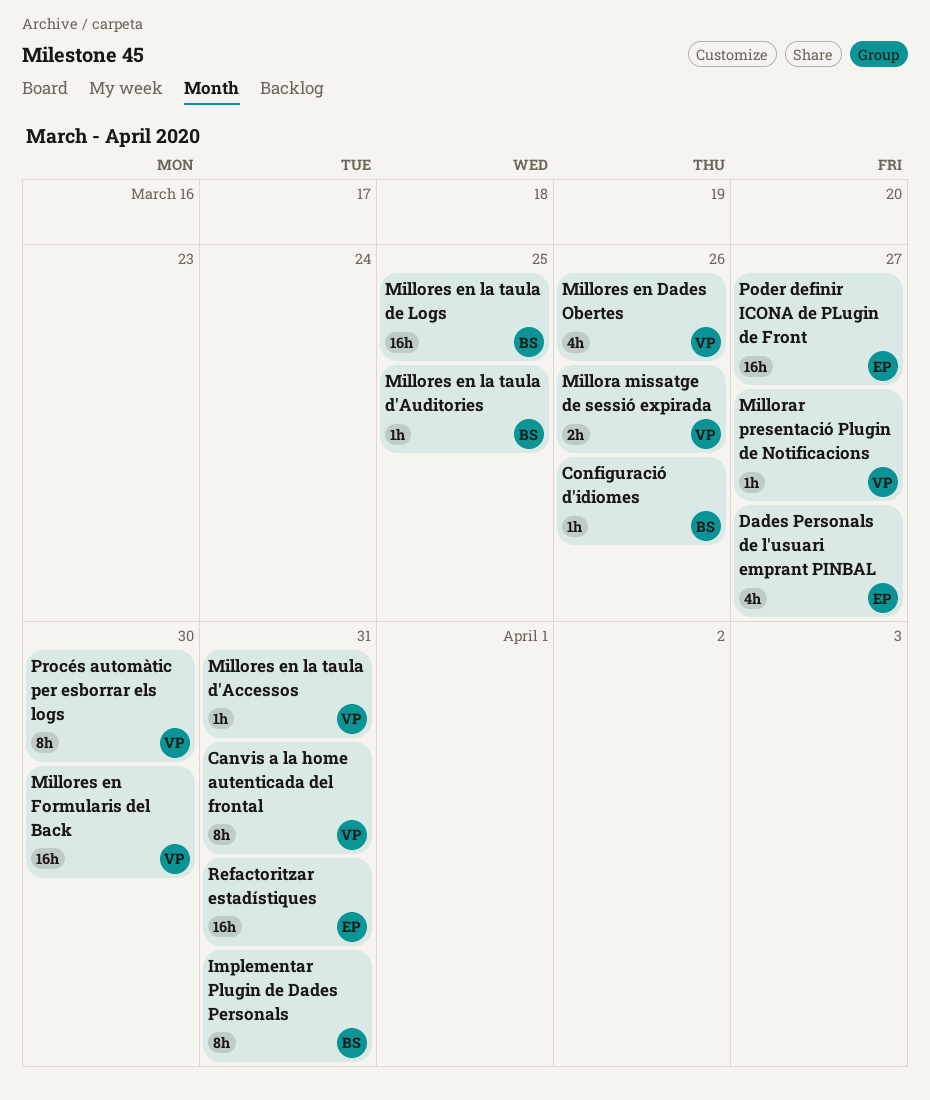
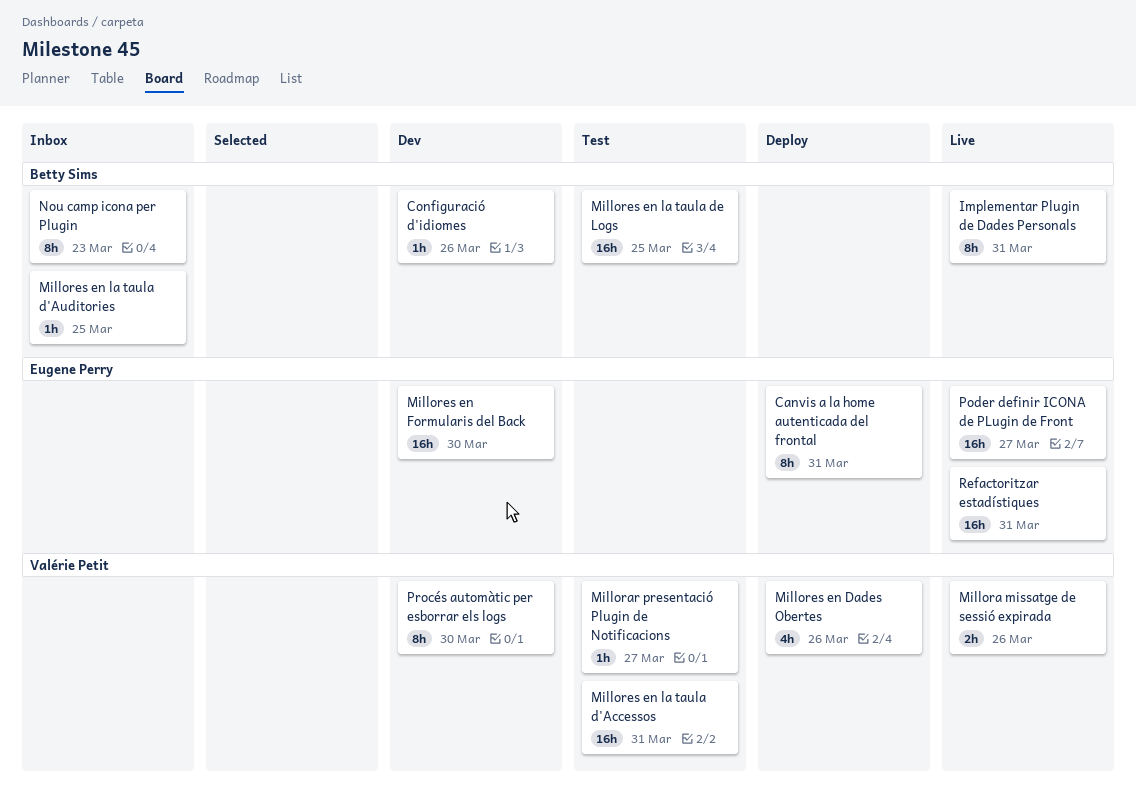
Canvis a la home autenticada del frontal, owner: Valérie Petit -> Eugene Perry
Dades Personals de l'usuari emprant PINBAL: present -> none
Millores en Formularis del Back, owner: Valérie Petit -> Eugene Perry
Millores en la taula d'Accessos, estimate: 1h -> 16h
Nou camp icona per Plugin: none -> present

